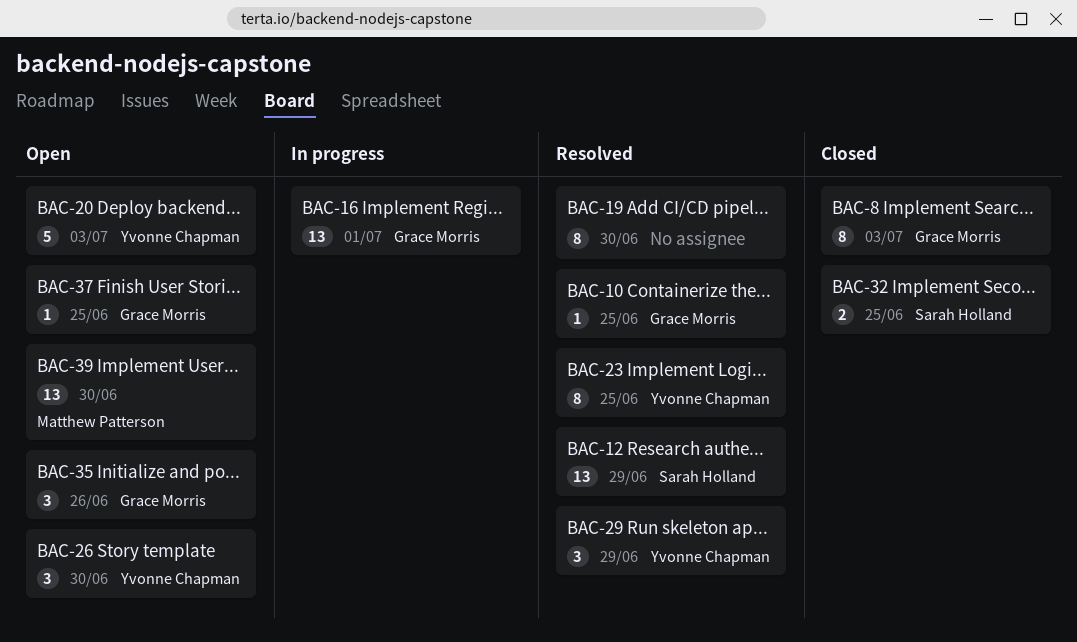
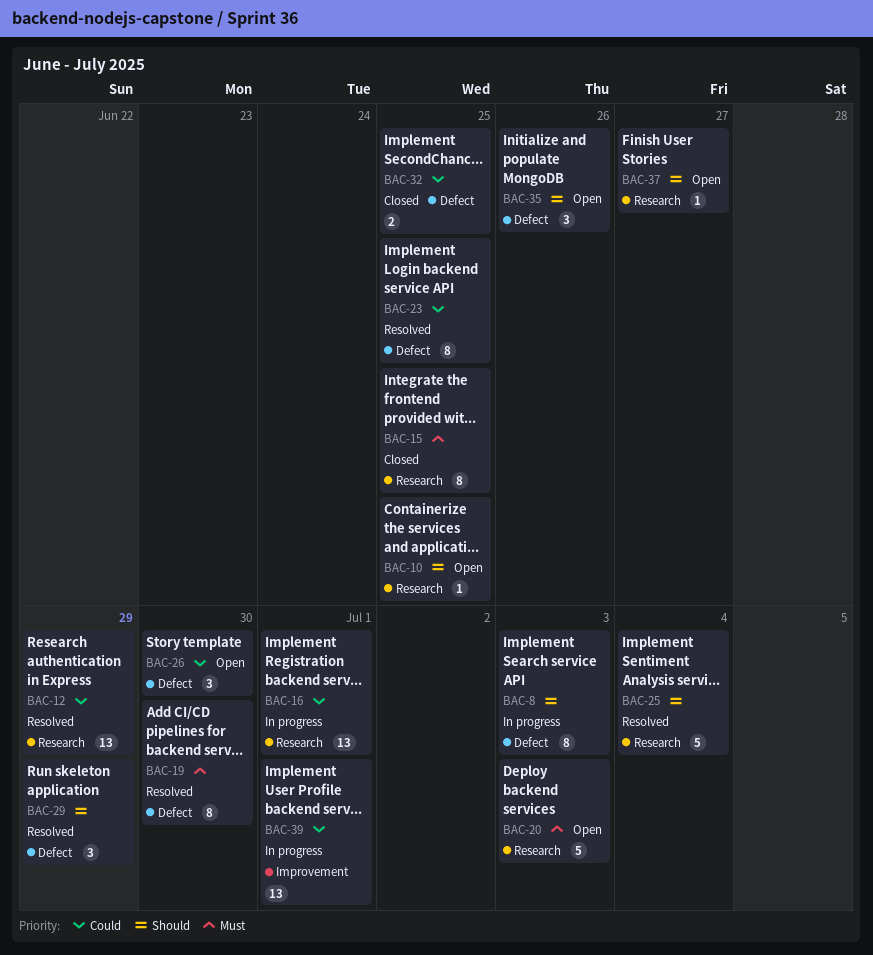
BAC-8, status: Closed -> In progress
BAC-10, status: Resolved -> Open
BAC-15: none -> present
BAC-25: none -> present
BAC-37, due: Jun 25 -> Jun 27
BAC-39, status: Open -> In progress
BAC-39, due: Jun 30 -> Jul 1

